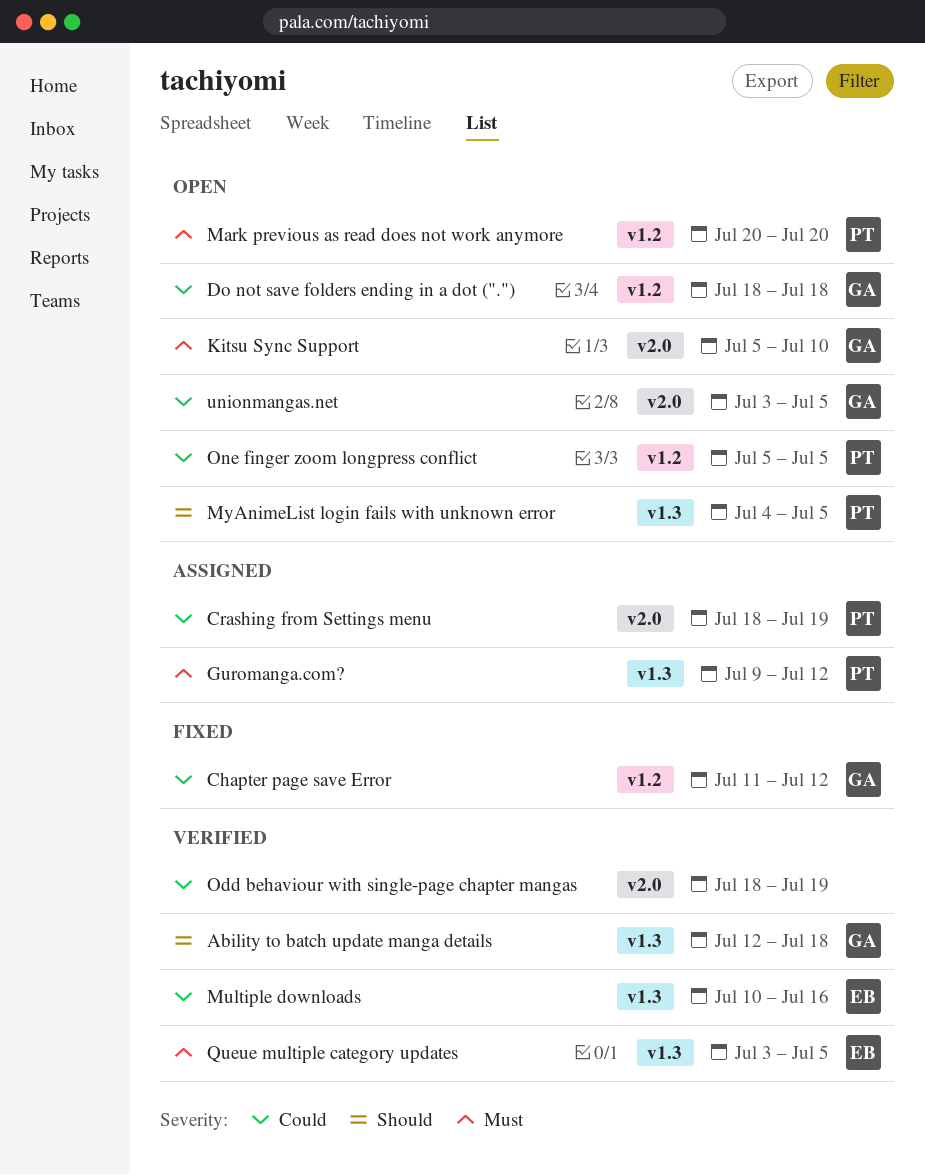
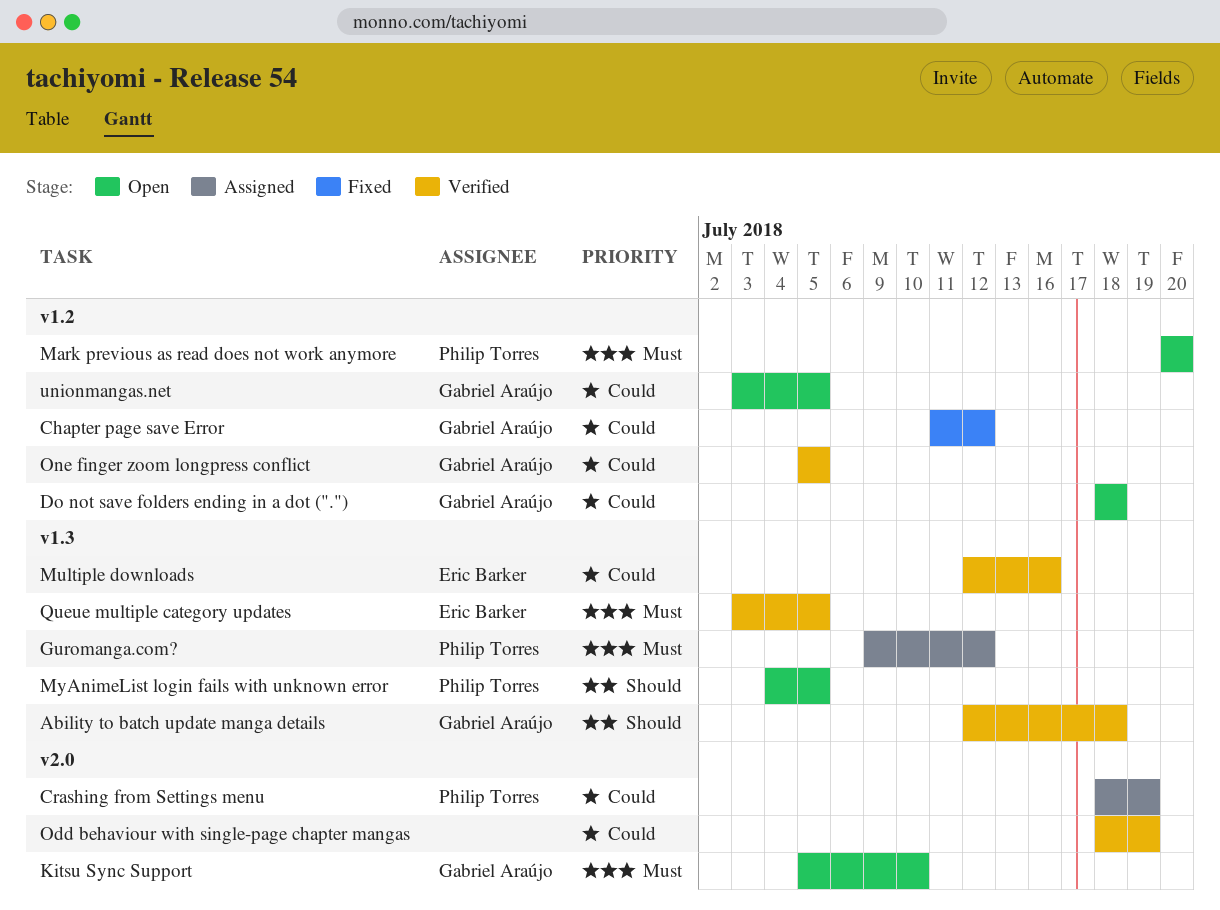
Multiple downloads, start: Jul 10 -> Jul 12
One finger zoom longpress conflict, status: Open -> Verified
One finger zoom longpress conflict, owner: Philip Torres -> Gabriel Araújo
unionmangas.net, label: v2.0 -> v1.2

